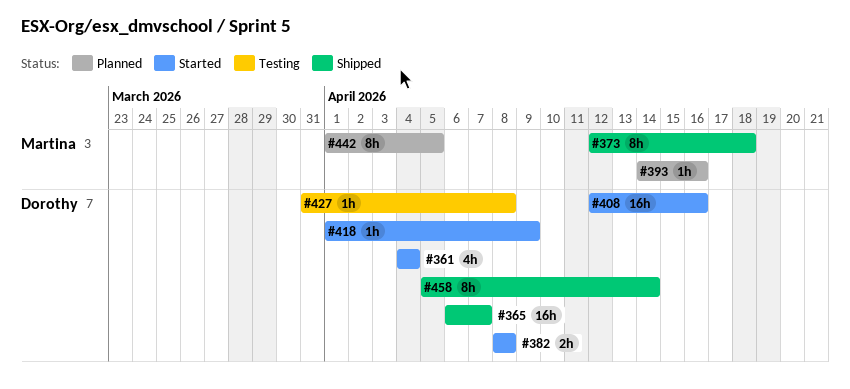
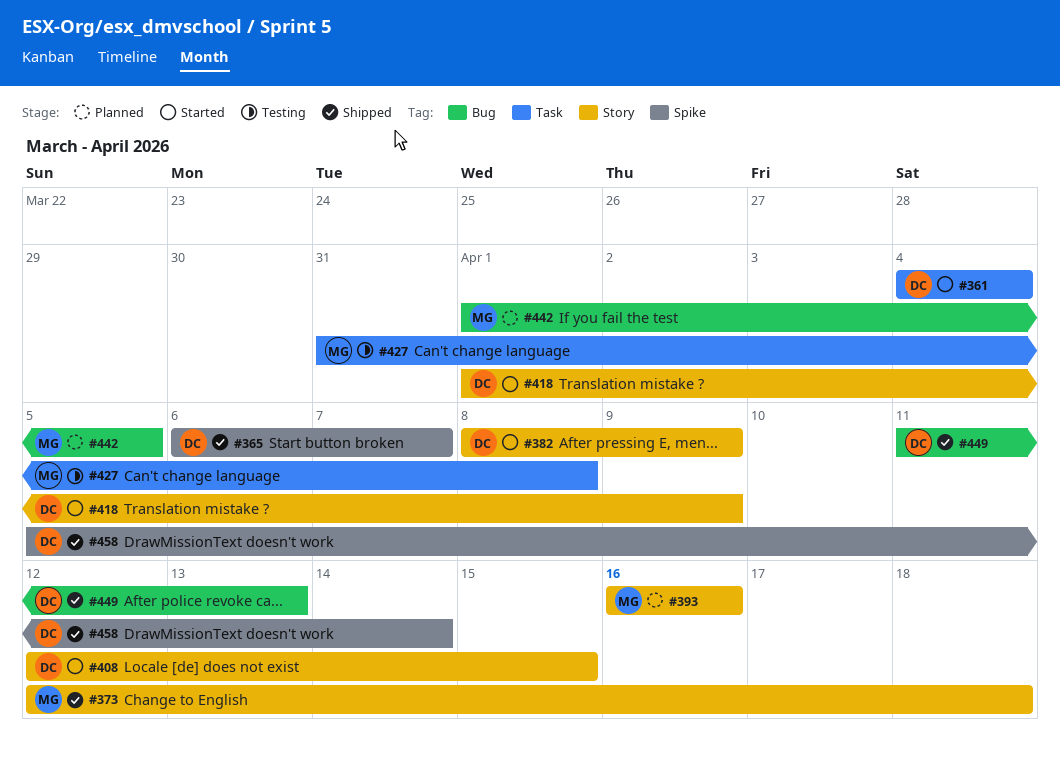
#382, due: Apr 8 -> Apr 9
#393, start: Apr 14 -> Apr 16
#408, due: Apr 16 -> Apr 15
#427, owner: Dorothy -> Martina
#449: none -> present

